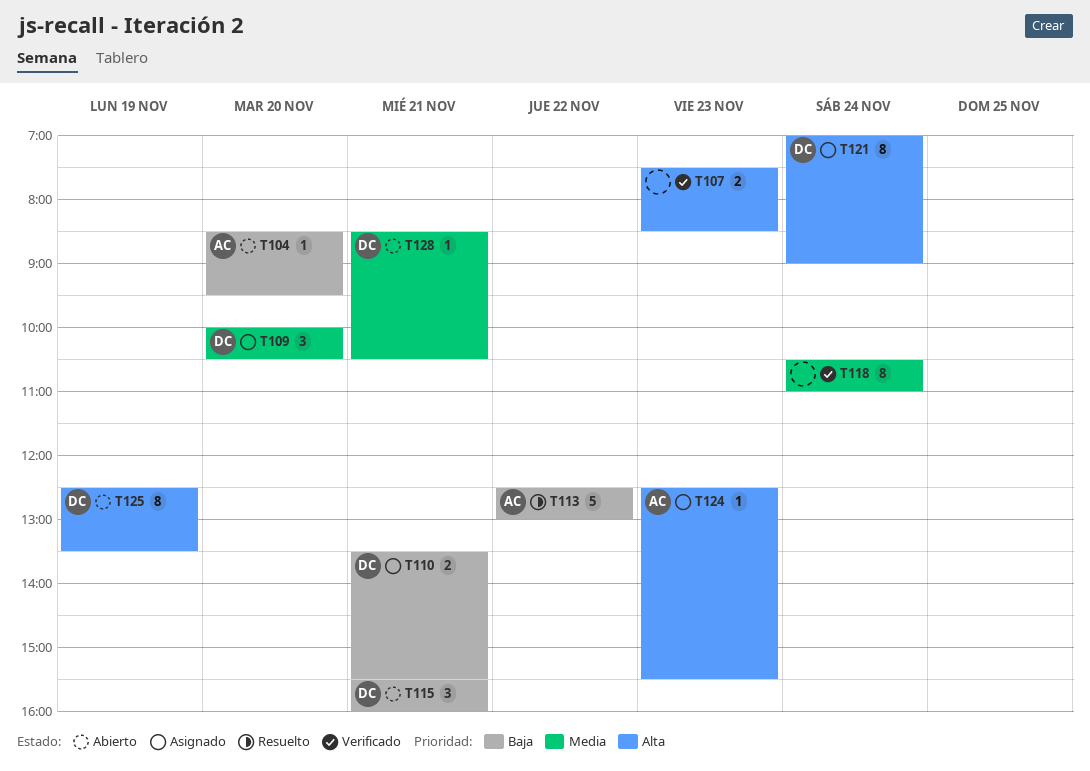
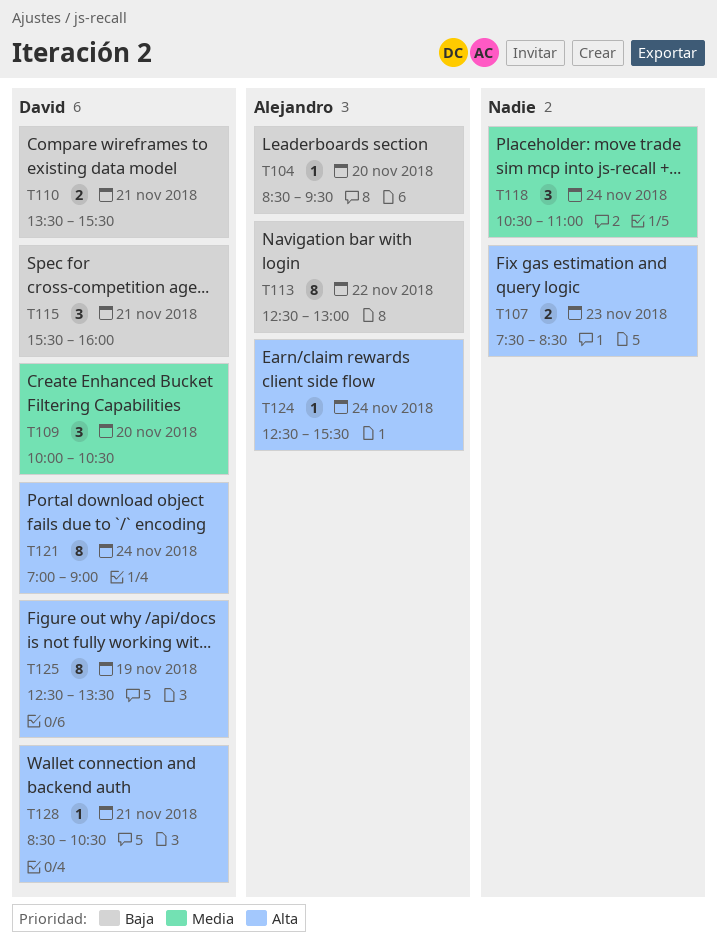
T113, estimate: 5 -> 8
T118, estimate: 8 -> 3
T124, day: Nov 23 -> Nov 24
T128, priority: Media -> Alta

